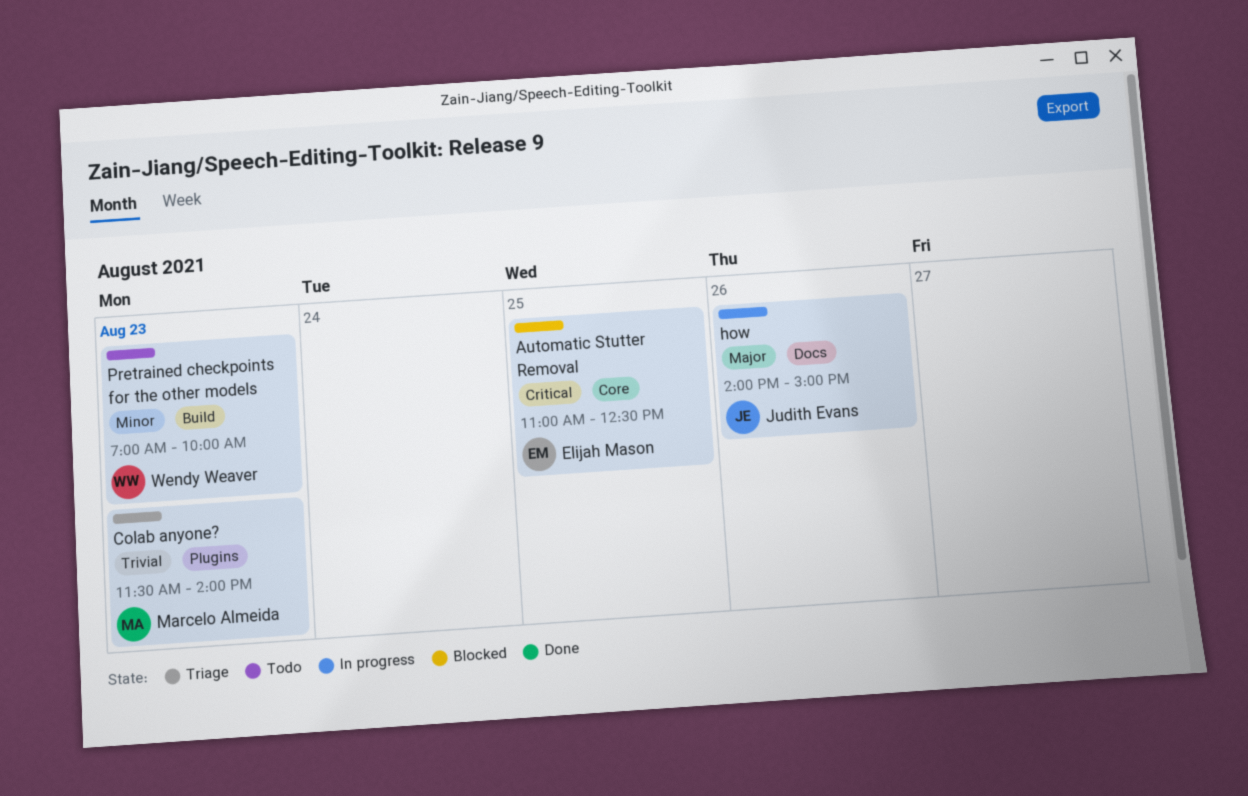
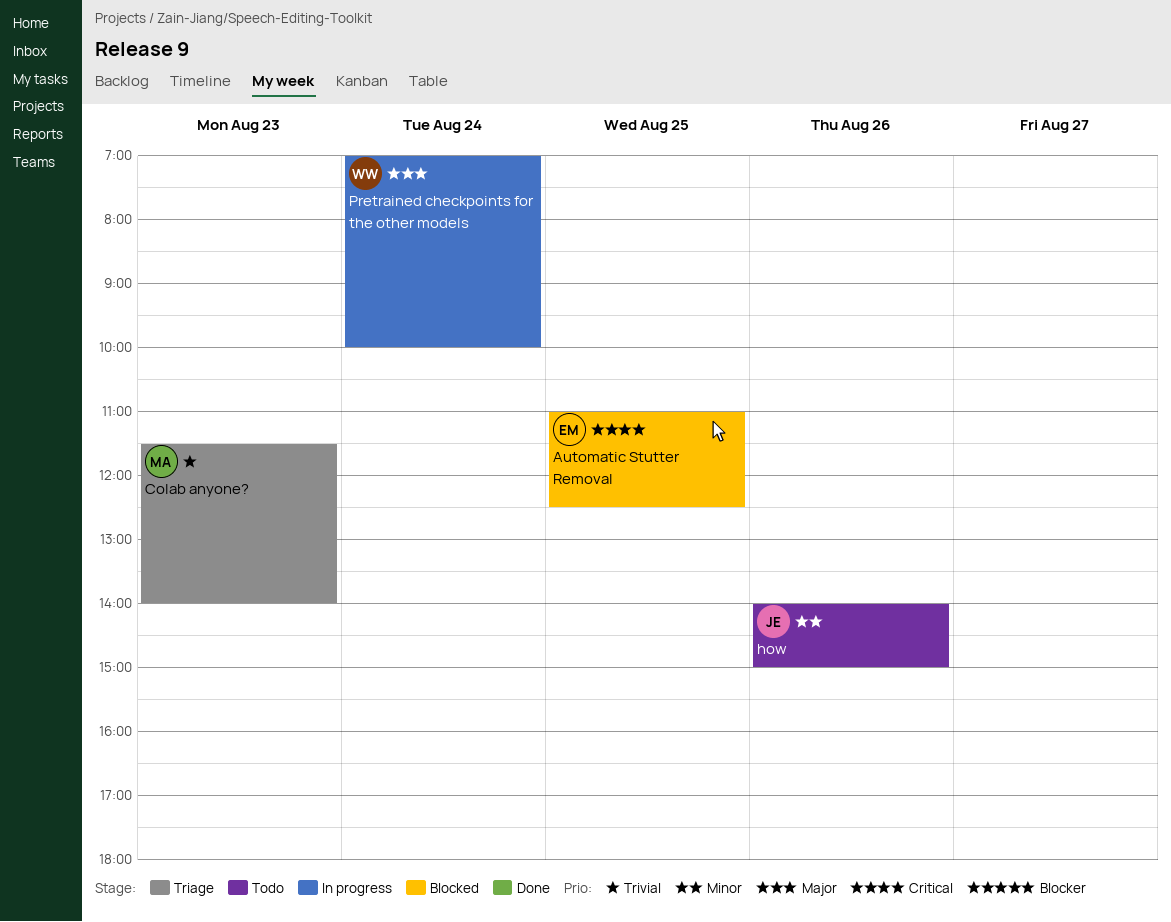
how, status: In progress -> Todo
how, priority: Major -> Minor
Pretrained checkpoints for the other models, status: Todo -> In progress
Pretrained checkpoints for the other models, priority: Minor -> Major
Pretrained checkpoints for the other models, day: Aug 23 -> Aug 24

